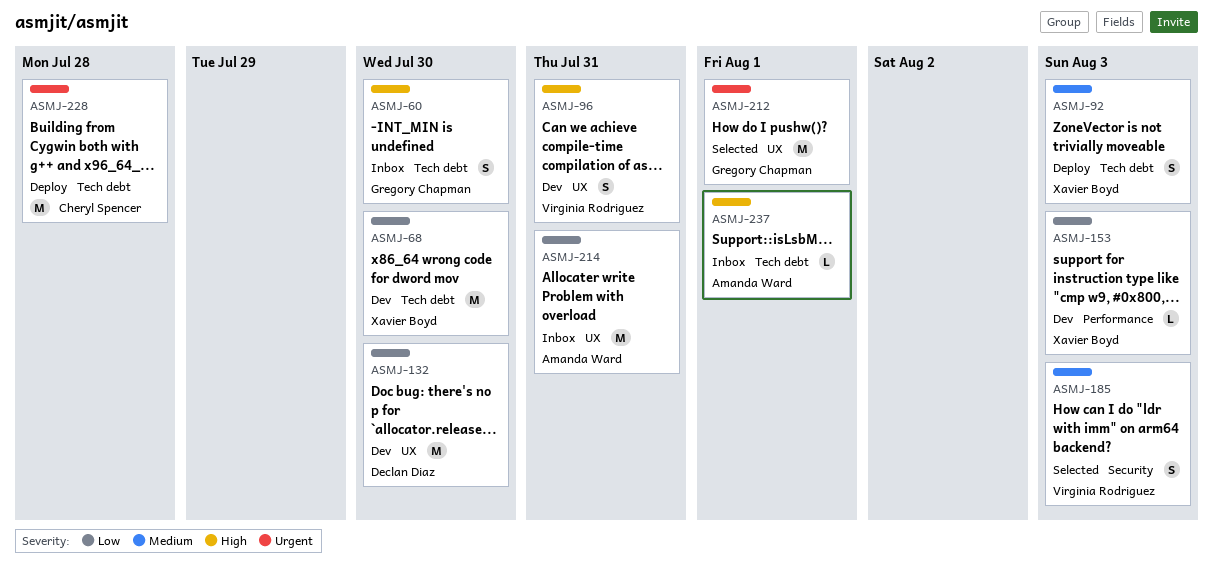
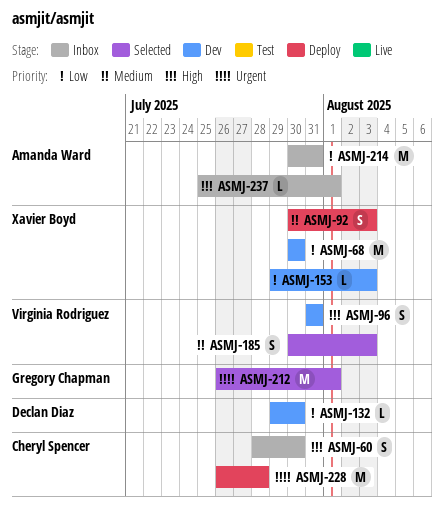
ASMJ-60, owner: Gregory Chapman -> Cheryl Spencer
ASMJ-132, estimate: M -> L

